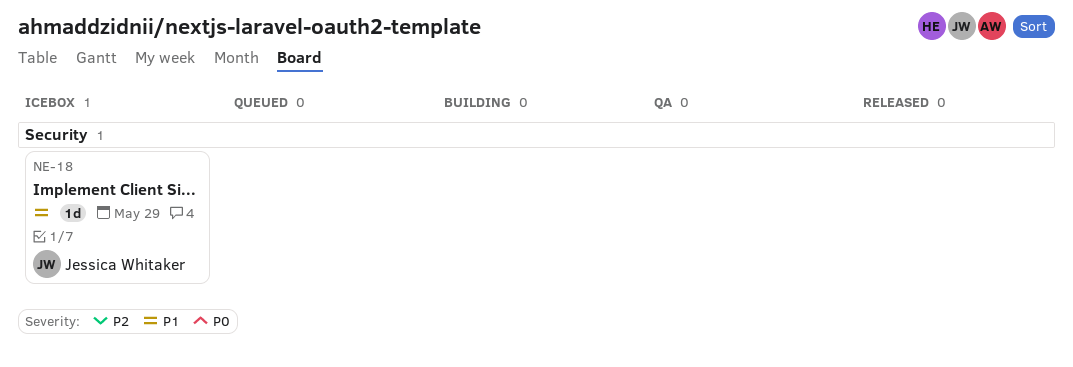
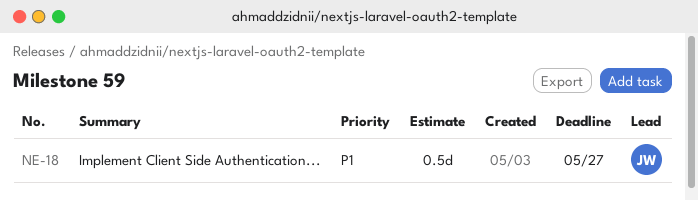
NE-18, estimate: 1d -> 0.5d
NE-18, due: May 29 -> May 27

